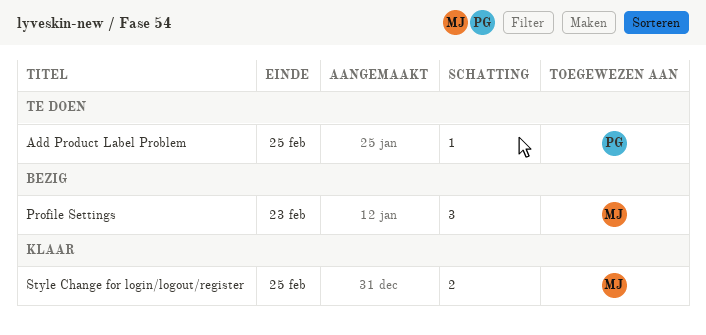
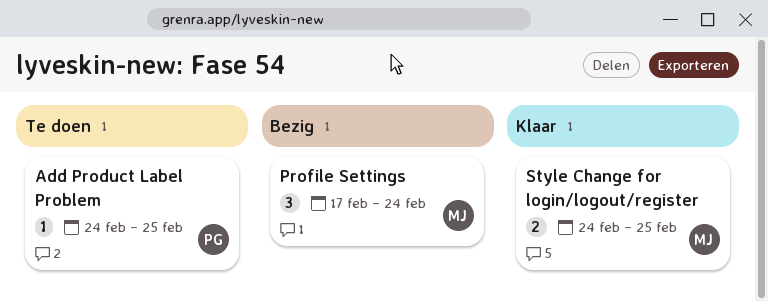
Profile Settings, due: Feb 23 -> Feb 24

